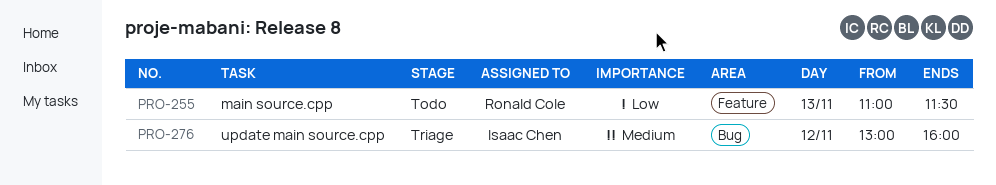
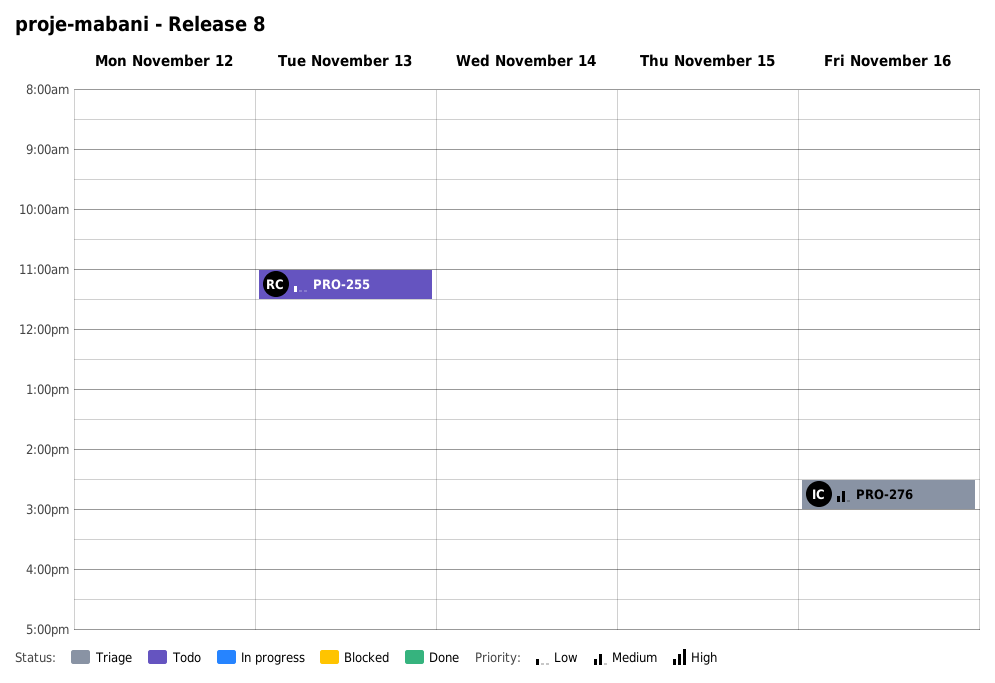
PRO-276, day: Nov 12 -> Nov 16
PRO-276, begins: 13:00 -> 14:30
PRO-276, ends: 16:00 -> 15:00

